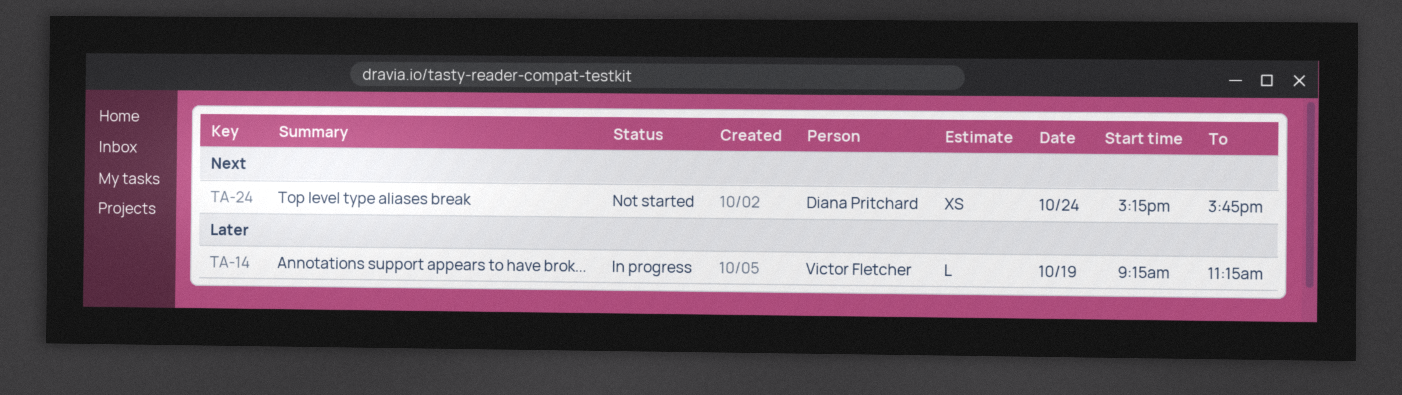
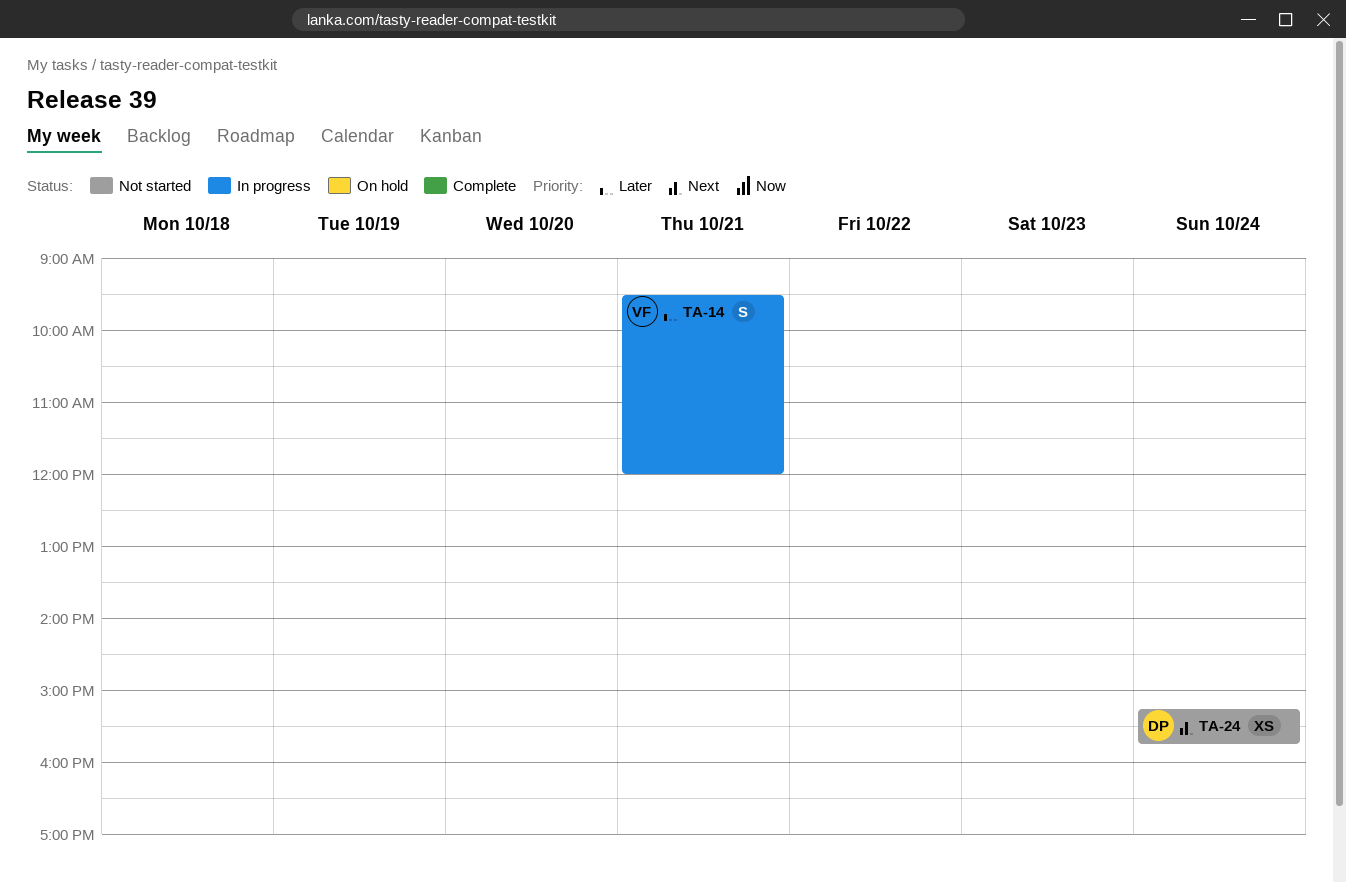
TA-14, estimate: L -> S
TA-14, day: Oct 19 -> Oct 21
TA-14, begins: 09:15 -> 09:30
TA-14, ends: 11:15 -> 12:00

